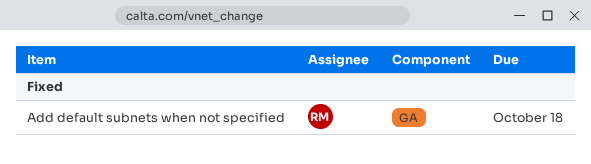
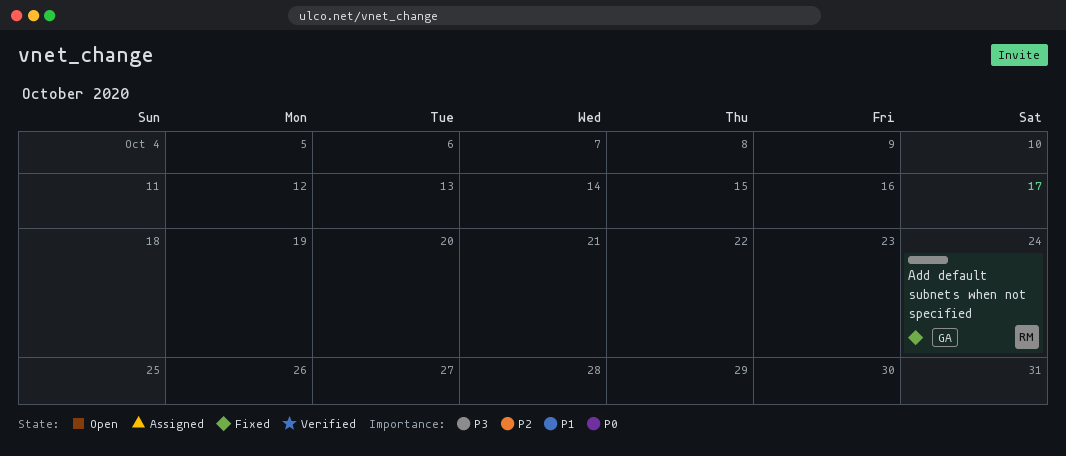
Add default subnets when not specified, due: Oct 18 -> Oct 24

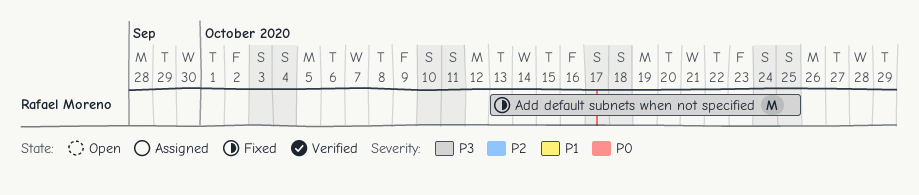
Add default subnets when not specified, due: Oct 24 -> Oct 25

